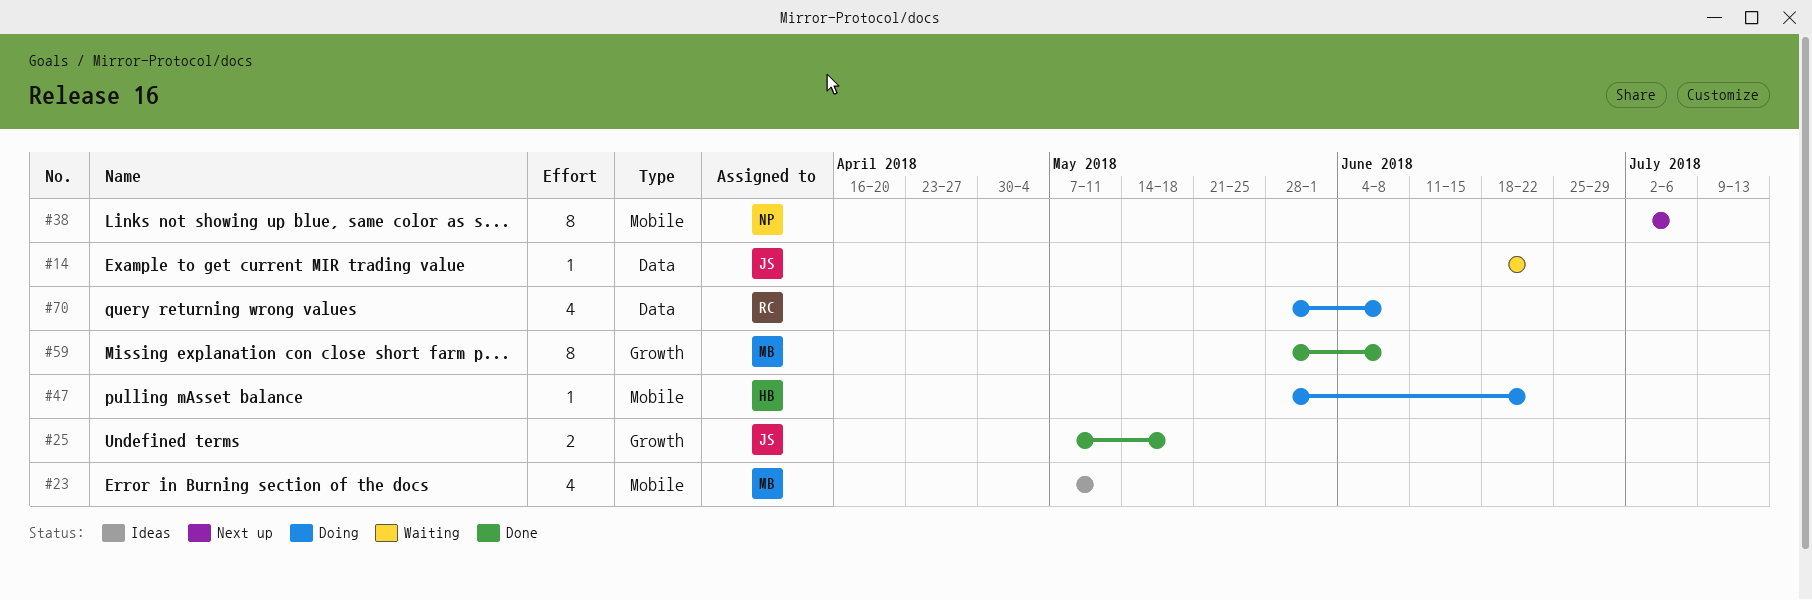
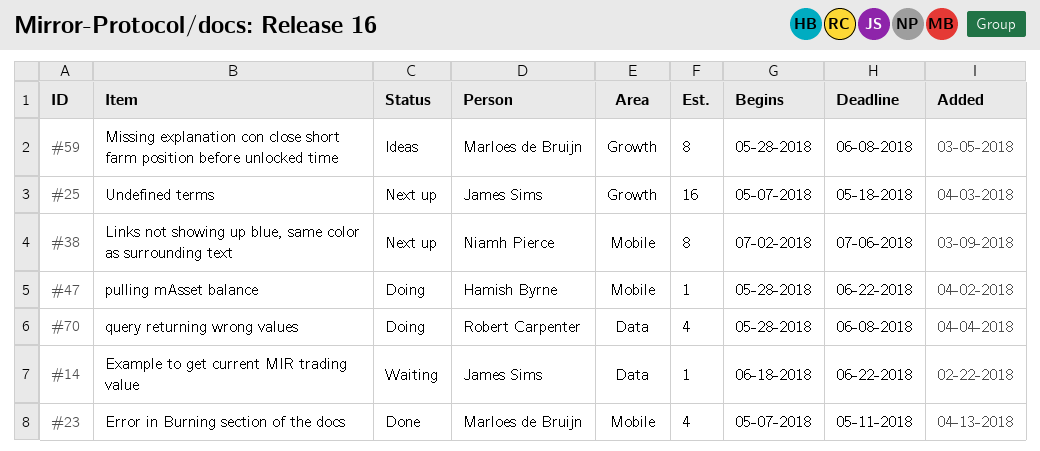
#23, status: Ideas -> Done
#25, status: Done -> Next up
#25, estimate: 2 -> 16
#59, status: Done -> Ideas

